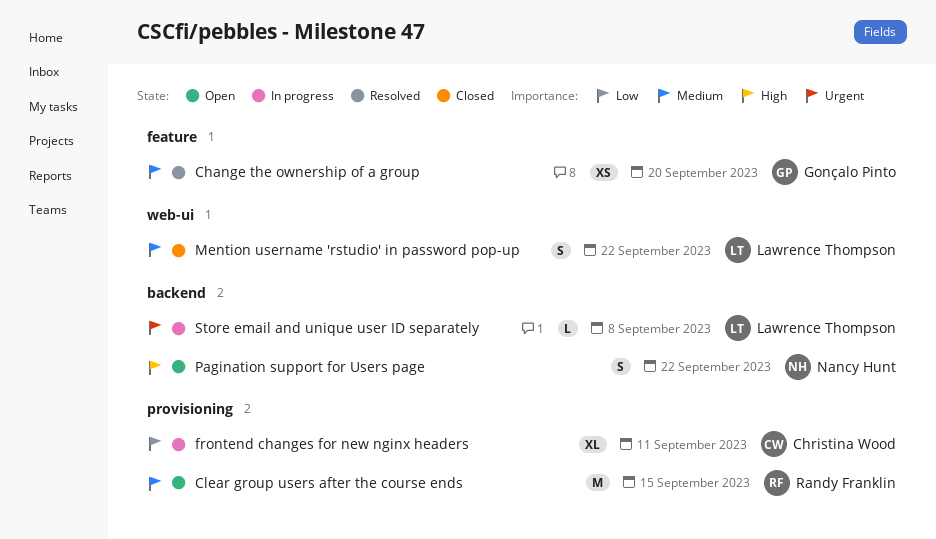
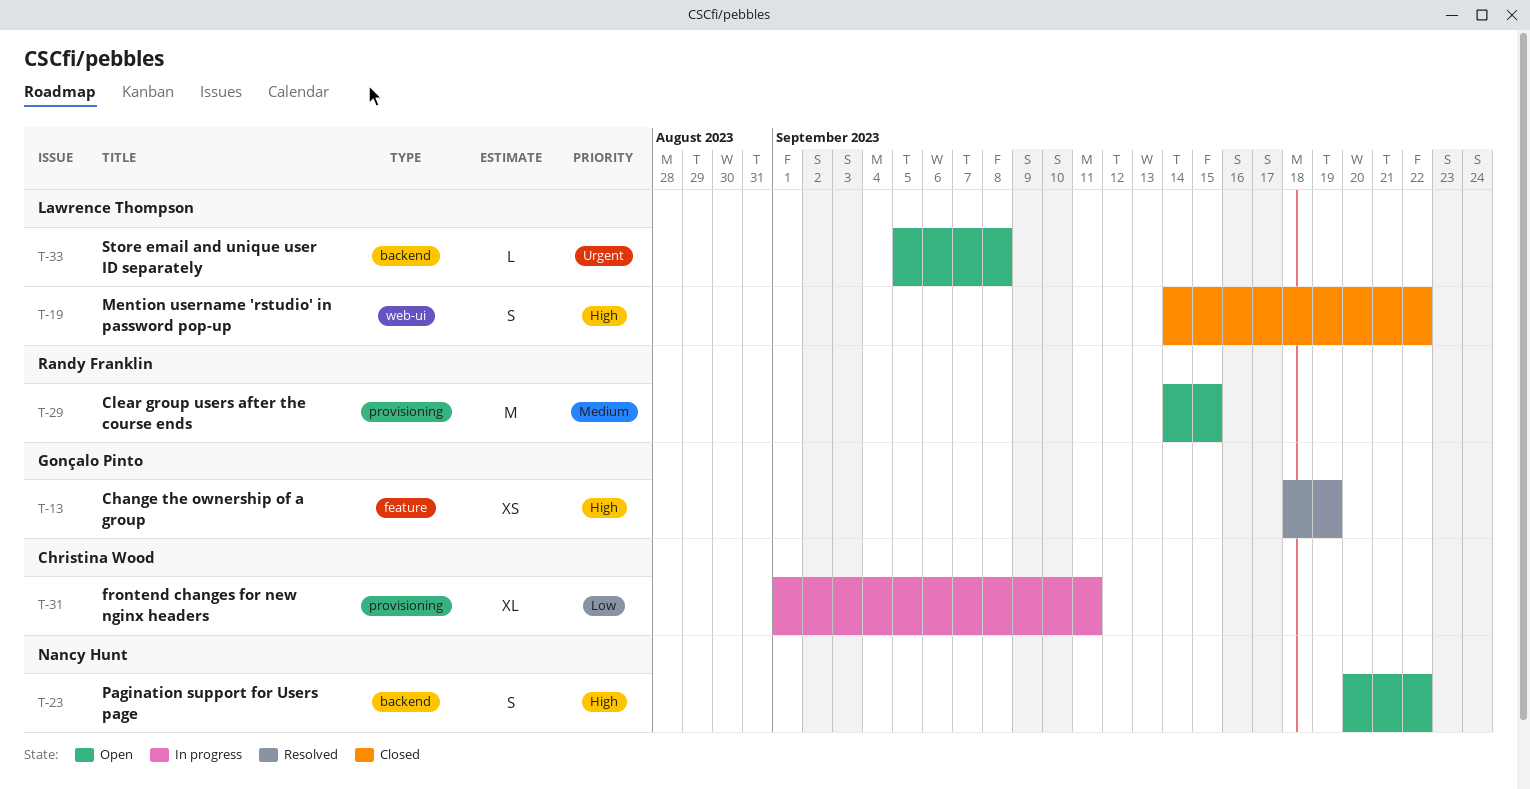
Change the ownership of a group, priority: Medium -> High
Change the ownership of a group, due: Sep 20 -> Sep 19
Mention username 'rstudio' in password pop-up, priority: Medium -> High
Store email and unique user ID separately, status: In progress -> Open

